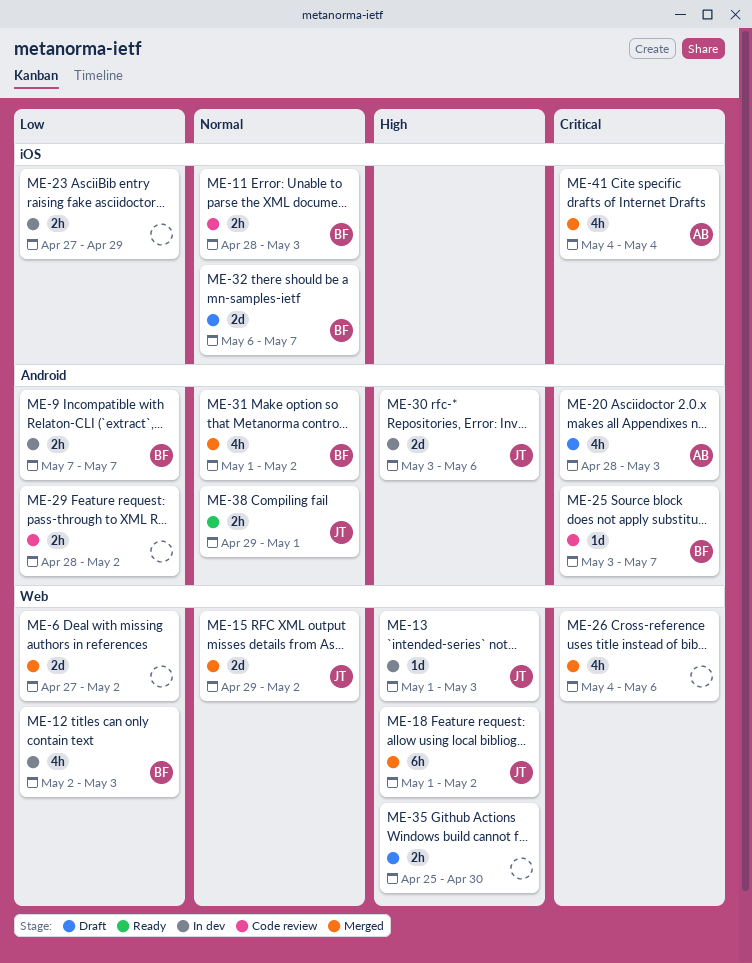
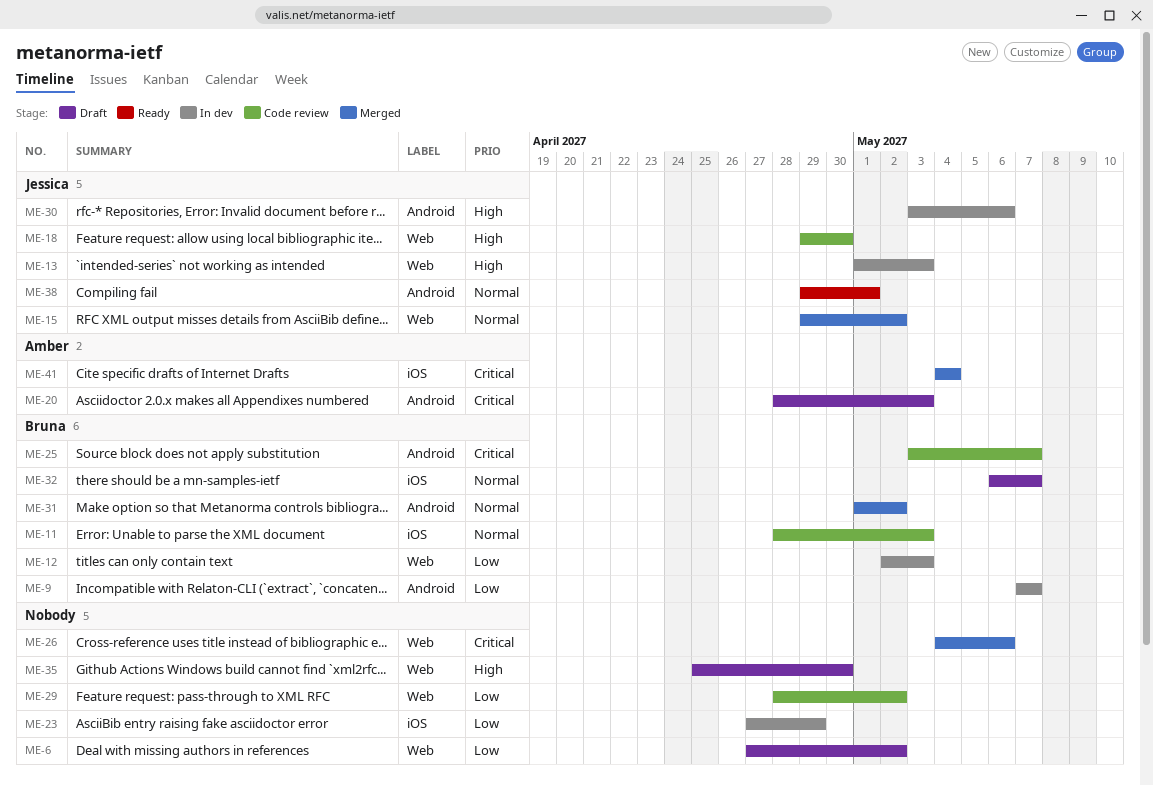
ME-6, status: Merged -> Draft
ME-18, status: Merged -> Code review
ME-18, start: May 1 -> Apr 29
ME-18, due: May 2 -> Apr 30
ME-29, label: Android -> Web

